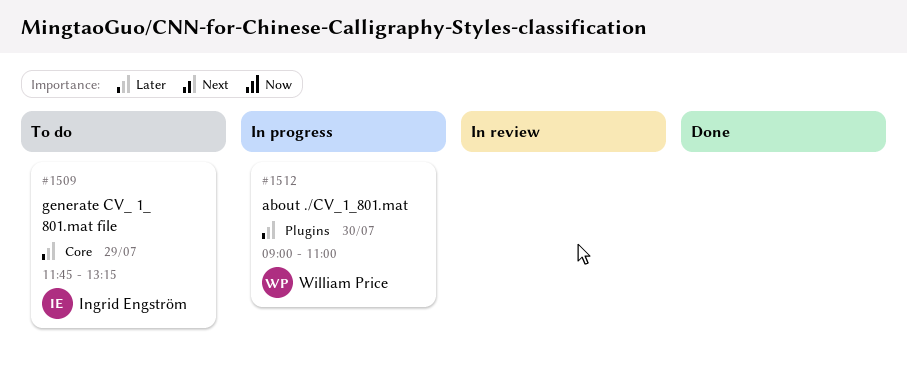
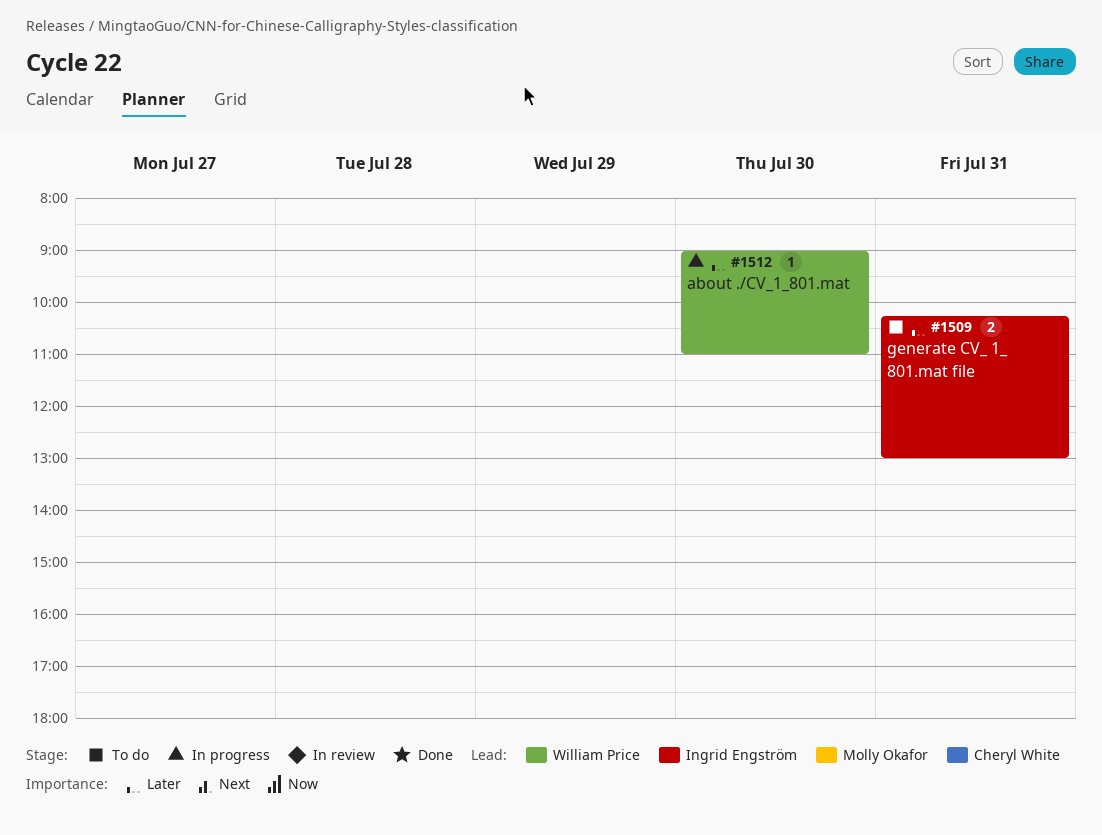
#1509, day: Jul 29 -> Jul 31
#1509, begins: 11:45 -> 10:15
#1509, ends: 13:15 -> 13:00

